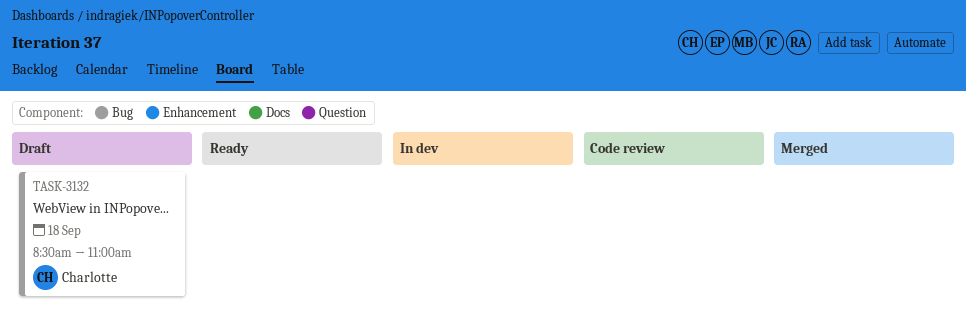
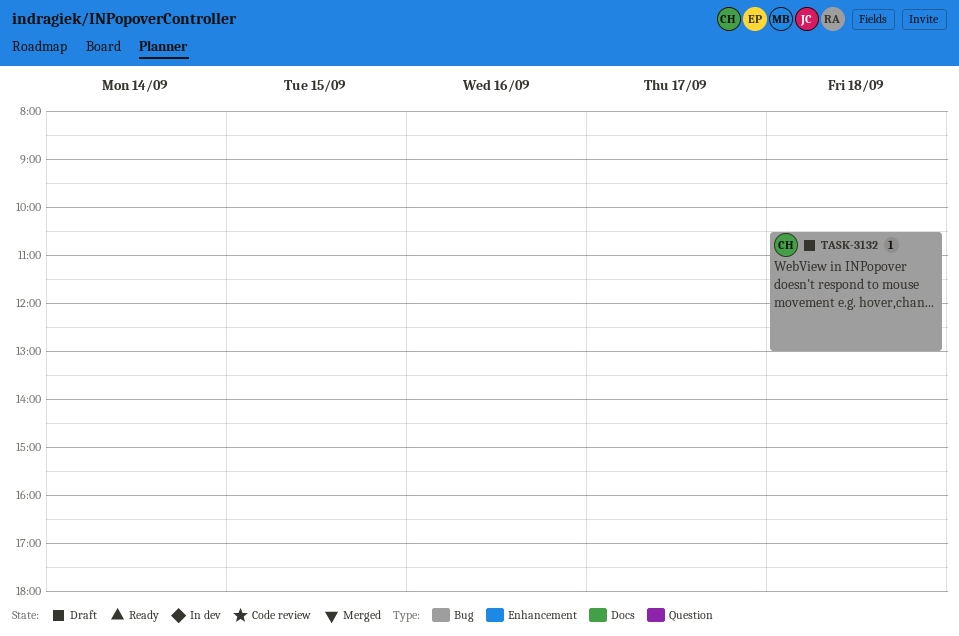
TASK-3132, begins: 08:30 -> 10:30
TASK-3132, ends: 11:00 -> 13:00

